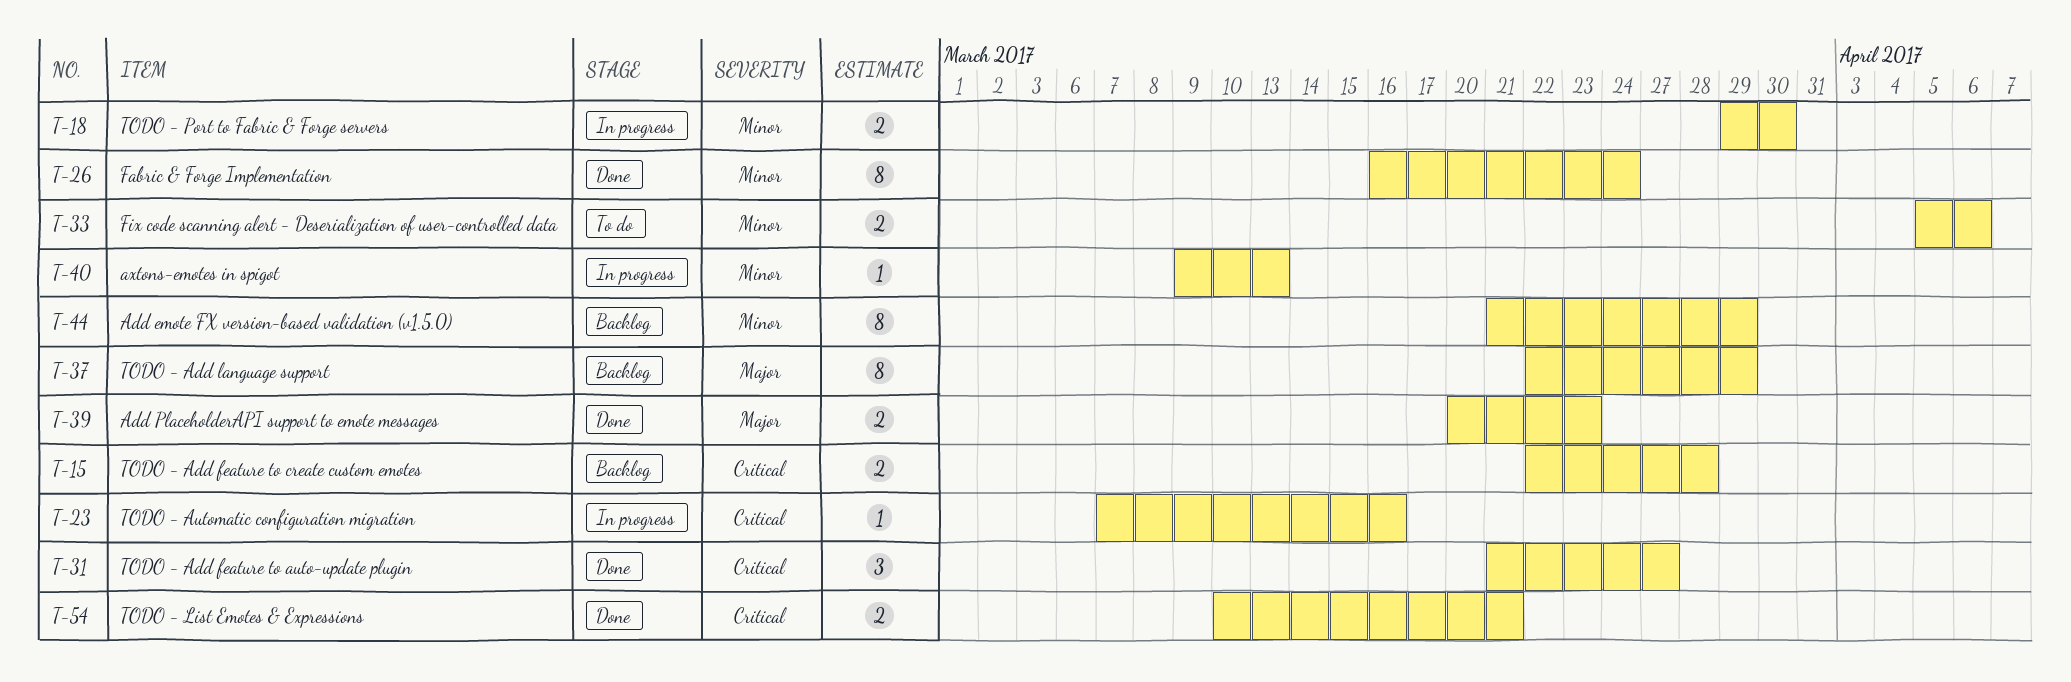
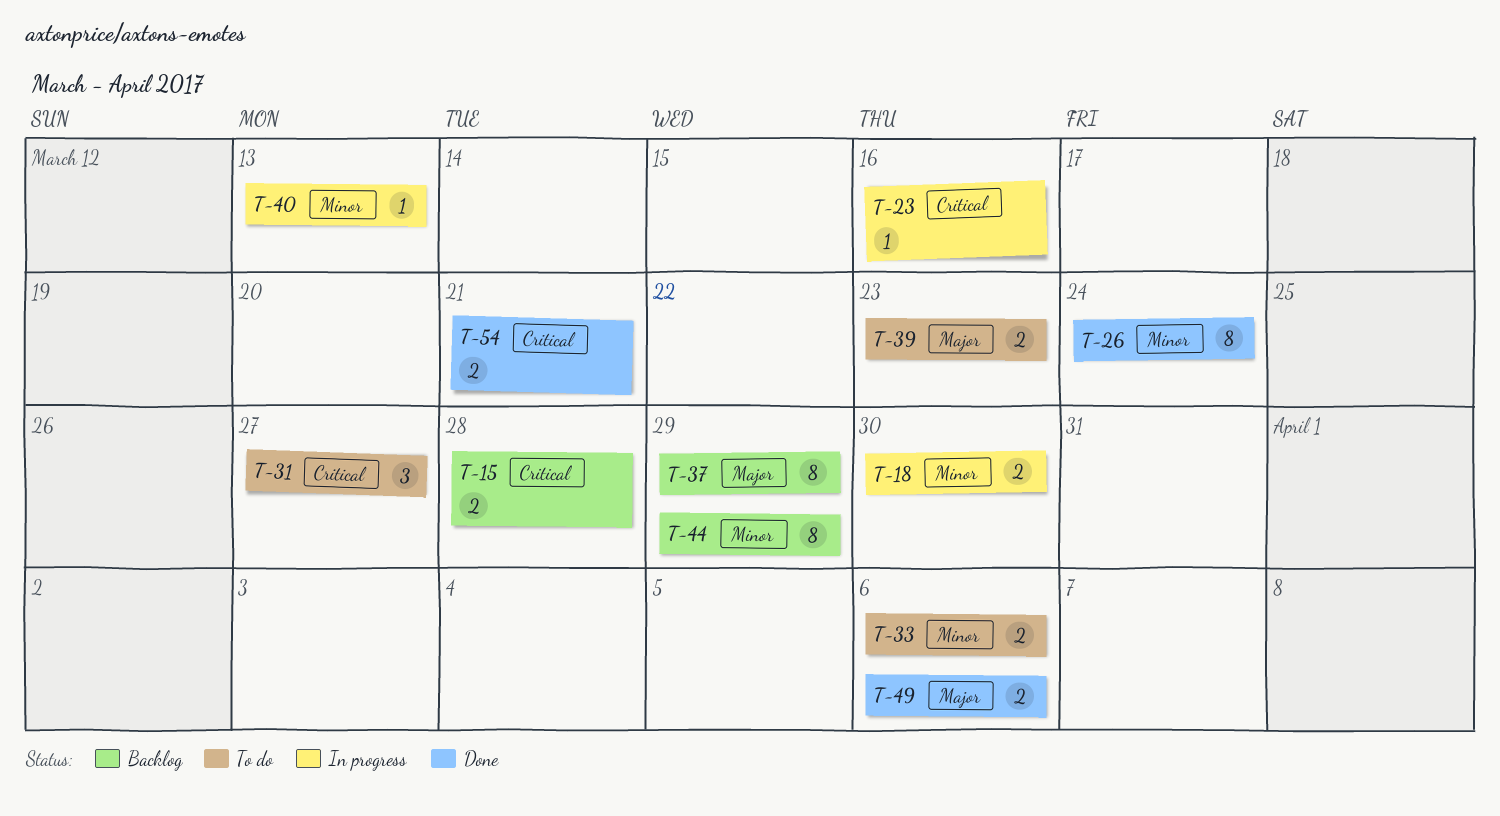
T-31, status: Done -> To do
T-39, status: Done -> To do
T-49: none -> present

